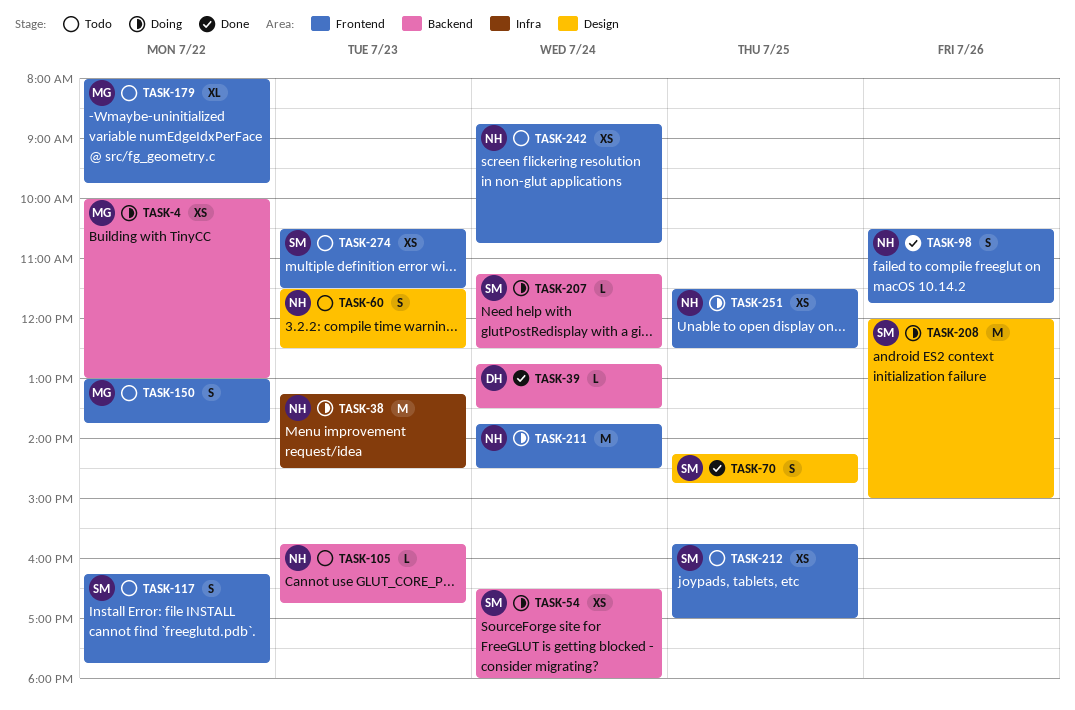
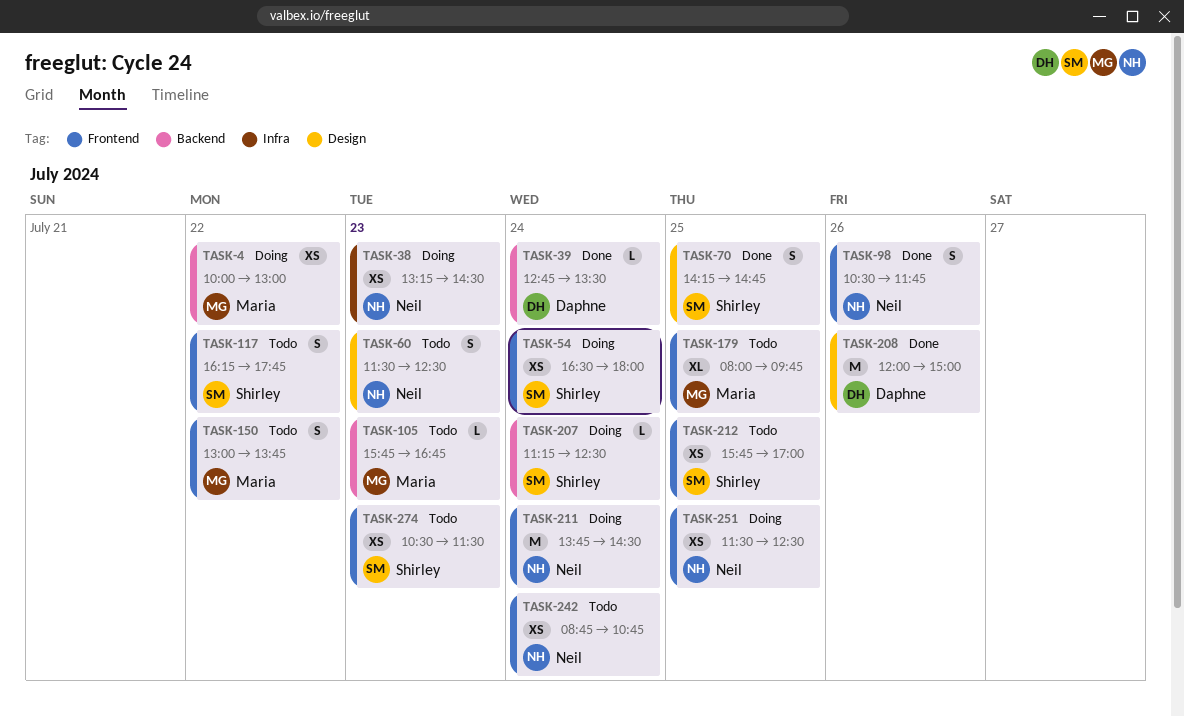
TASK-38, estimate: M -> XS
TASK-54, label: Backend -> Frontend
TASK-105, owner: Neil -> Maria
TASK-179, day: Jul 22 -> Jul 25
TASK-208, status: Doing -> Done
TASK-208, owner: Shirley -> Daphne

